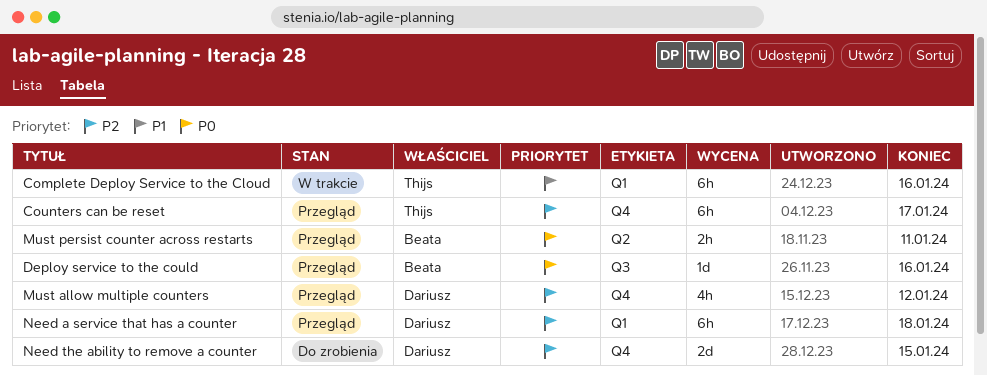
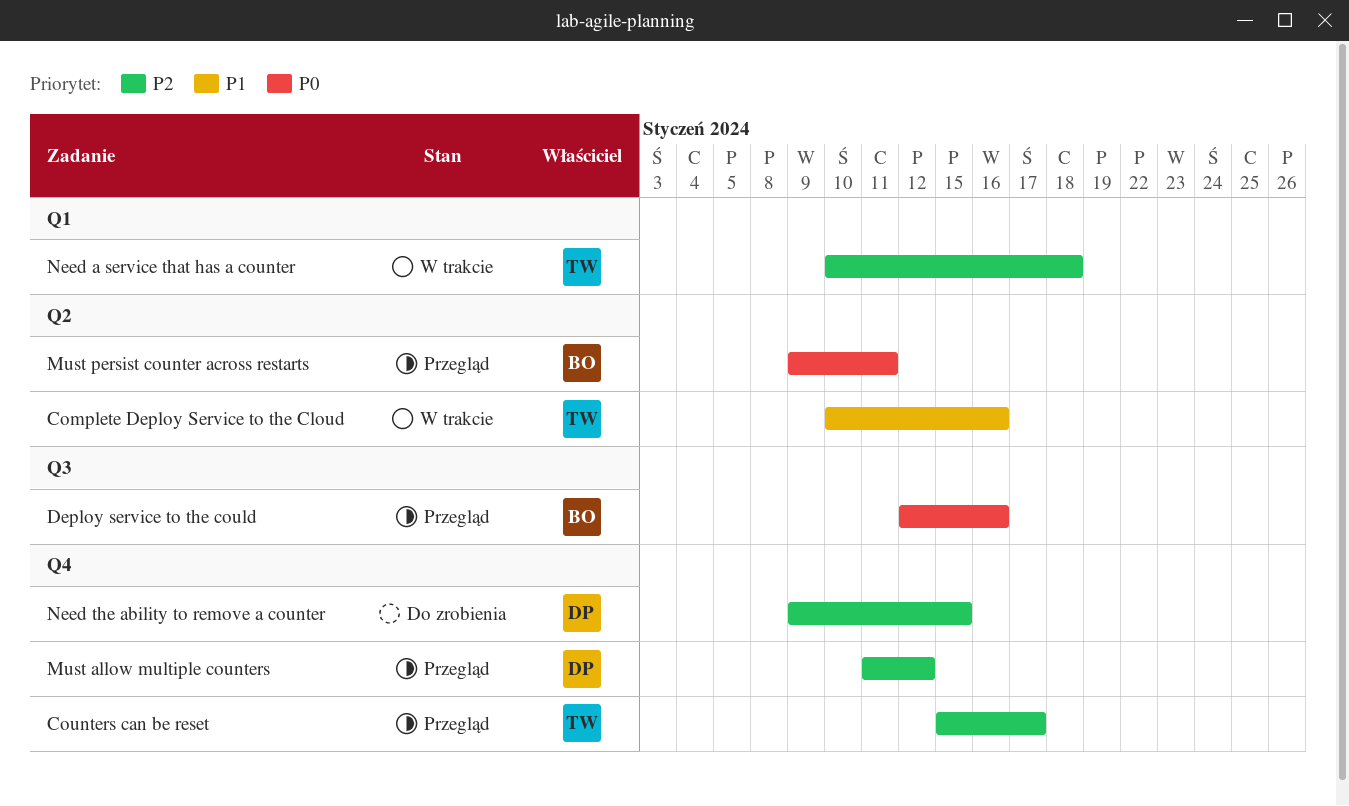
Complete Deploy Service to the Cloud, label: Q1 -> Q2
Need a service that has a counter, status: Przegląd -> W trakcie
Need a service that has a counter, owner: Dariusz -> Thijs

